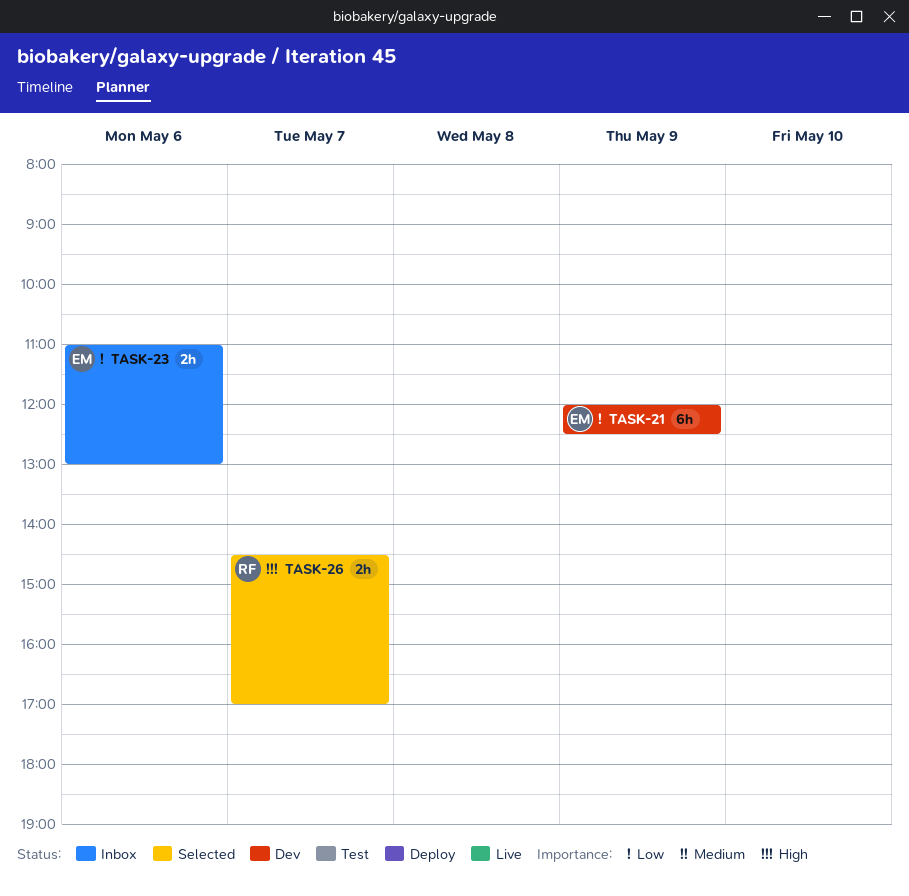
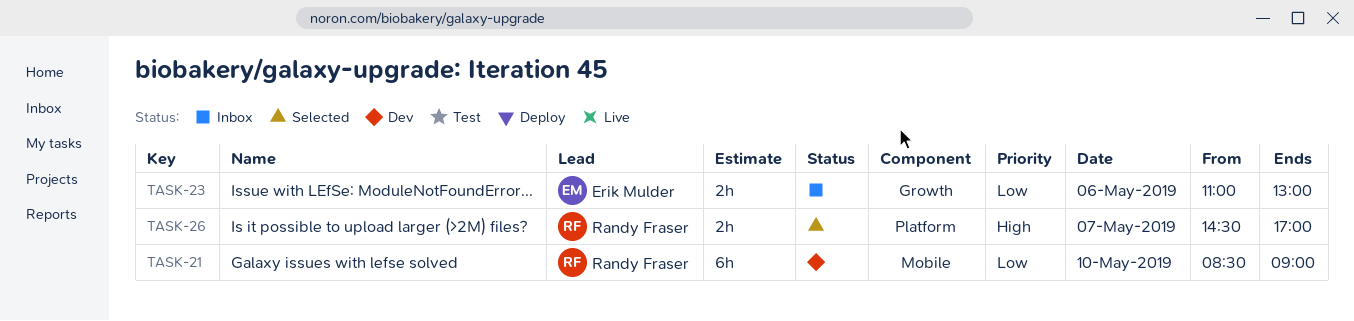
TASK-21, owner: Erik Mulder -> Randy Fraser
TASK-21, day: May 9 -> May 10
TASK-21, begins: 12:00 -> 08:30
TASK-21, ends: 12:30 -> 09:00

